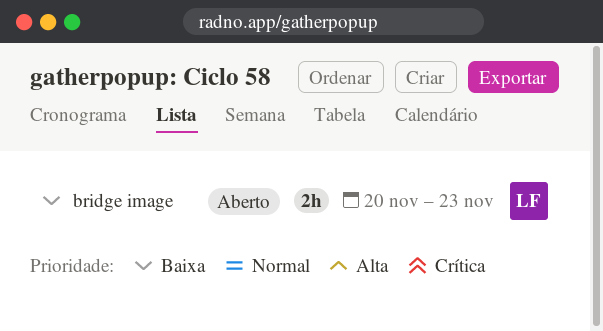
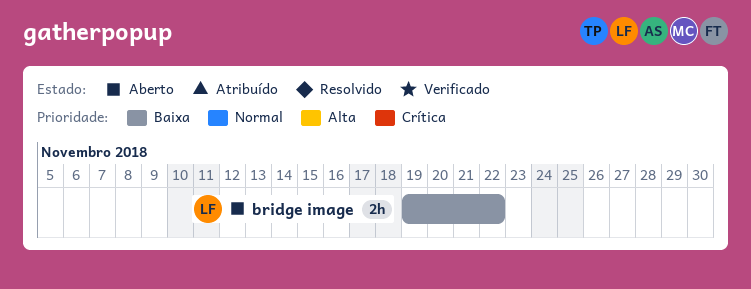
bridge image, start: Nov 20 -> Nov 19
bridge image, due: Nov 23 -> Nov 22

